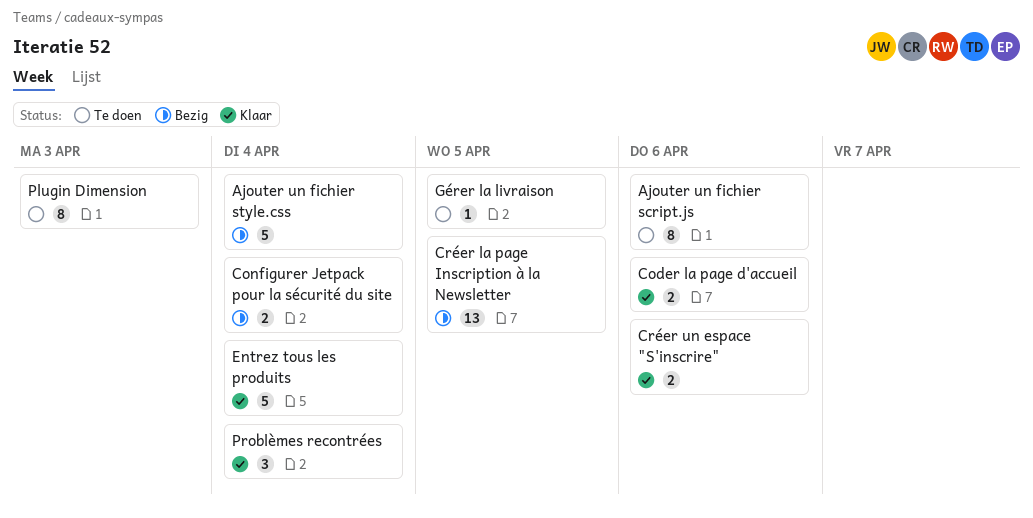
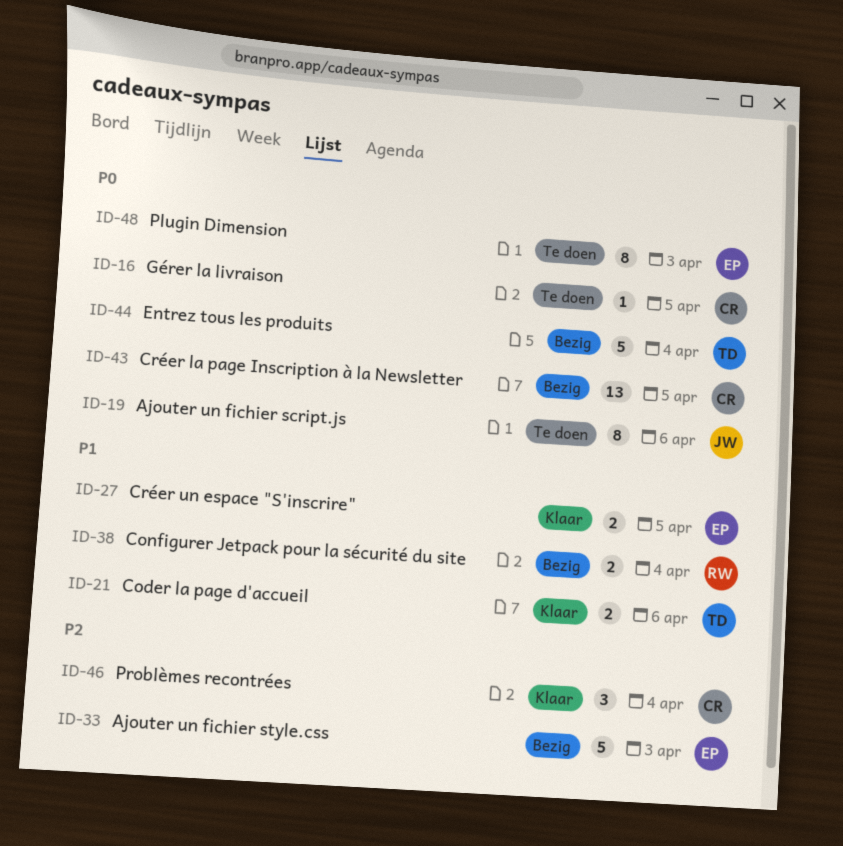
Ajouter un fichier style.css, due: Apr 4 -> Apr 3
Créer un espace "S'inscrire", due: Apr 6 -> Apr 5
Entrez tous les produits, status: Klaar -> Bezig

